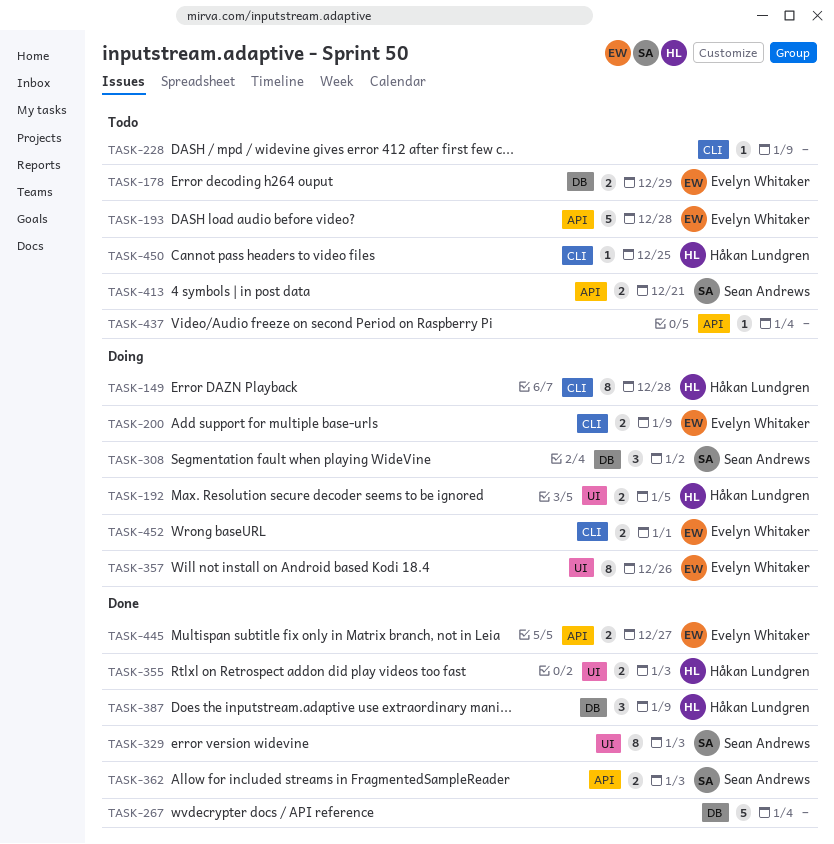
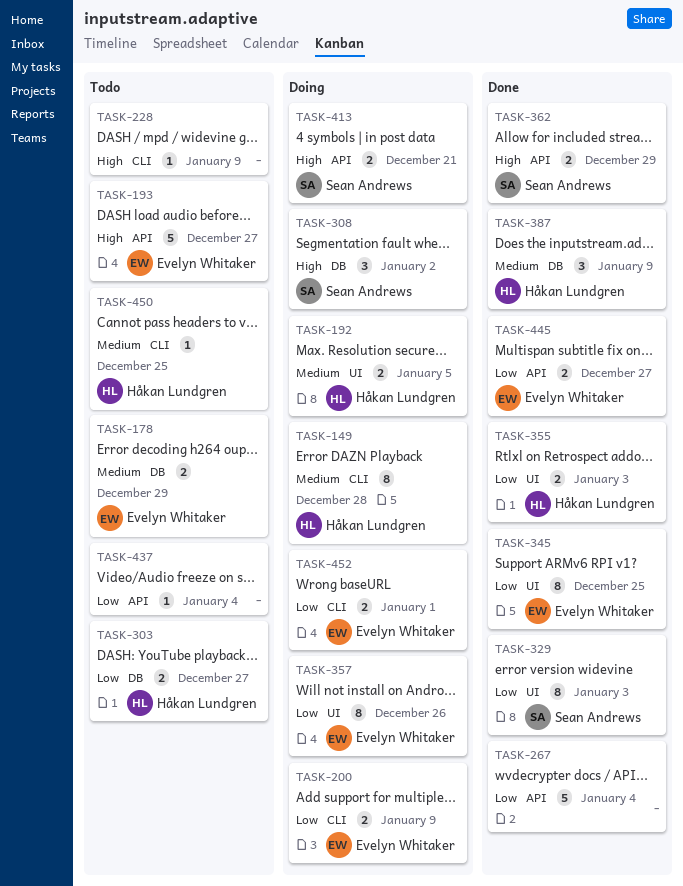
TASK-193, due: Dec 28 -> Dec 27
TASK-267, label: DB -> API
TASK-303: none -> present
TASK-345: none -> present
TASK-362, due: Jan 3 -> Dec 29
TASK-413, status: Todo -> Doing

